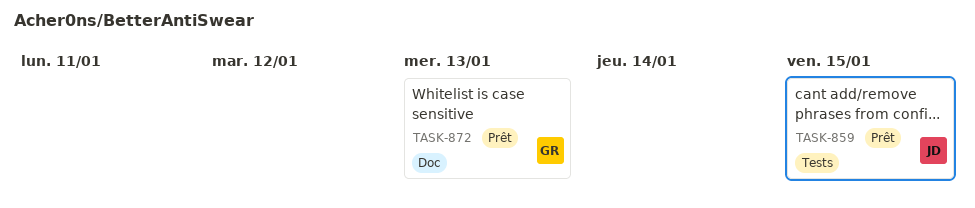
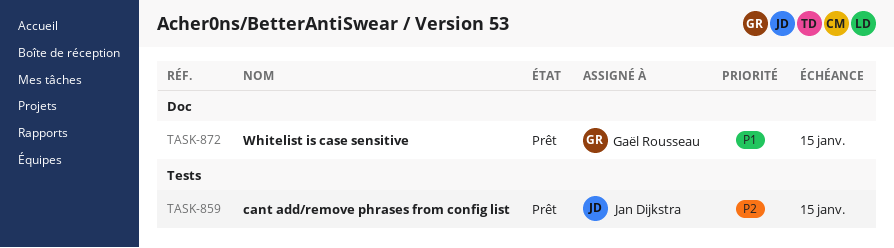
TASK-872, due: Jan 13 -> Jan 15

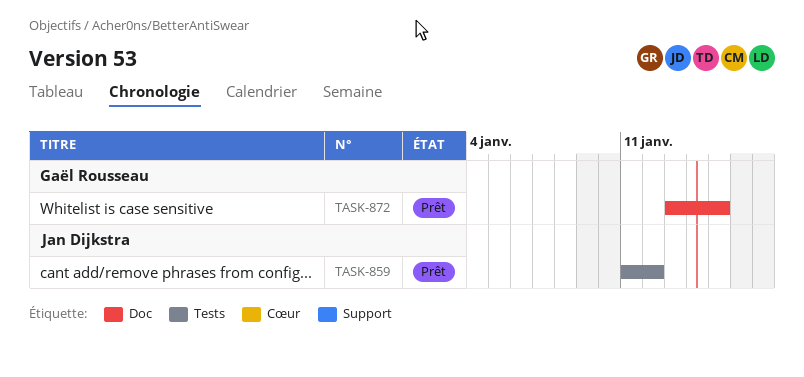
TASK-859, due: Jan 15 -> Jan 12

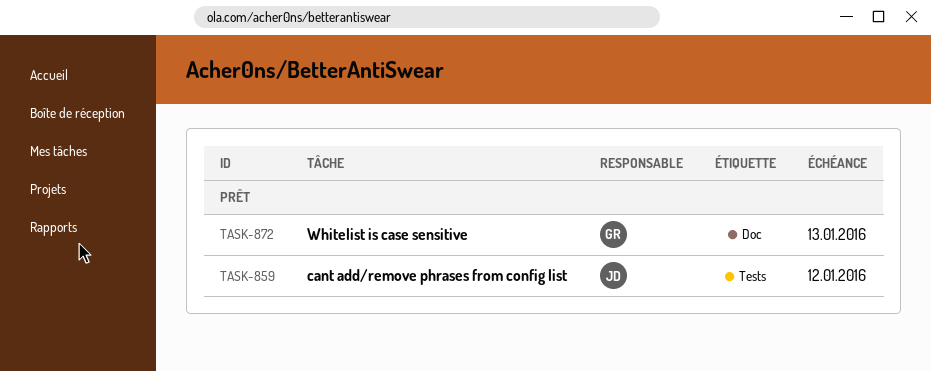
TASK-872, due: Jan 15 -> Jan 13

